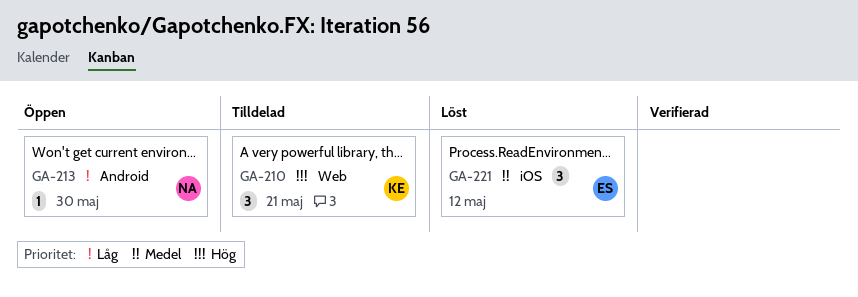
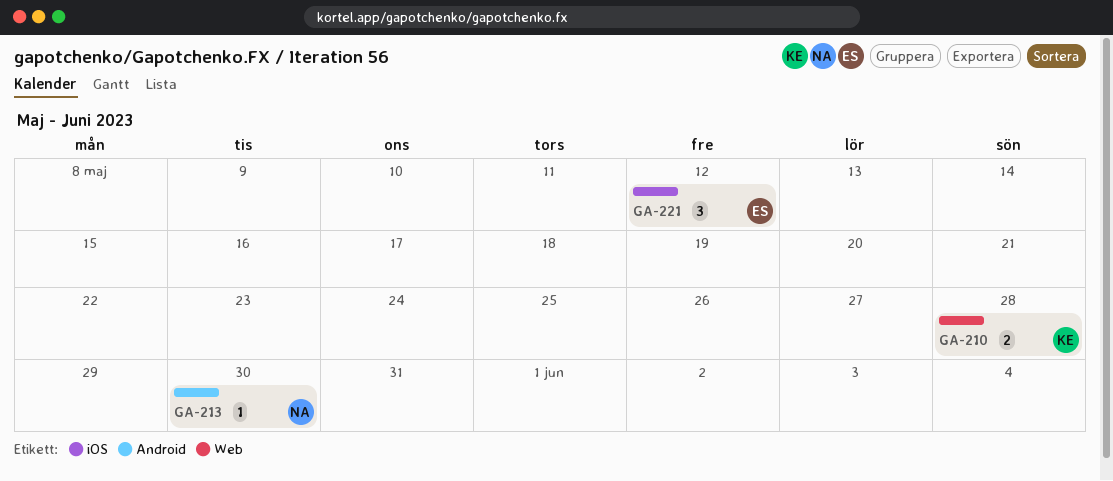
GA-210, estimate: 3 -> 2
GA-210, due: May 21 -> May 28

